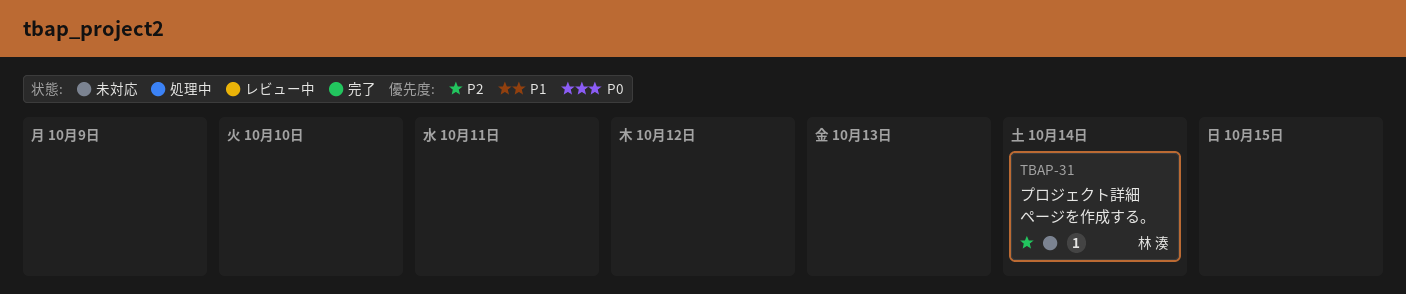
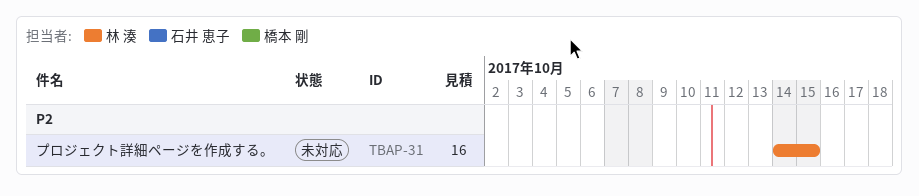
TBAP-31, estimate: 1 -> 16
TBAP-31, due: Oct 14 -> Oct 15

